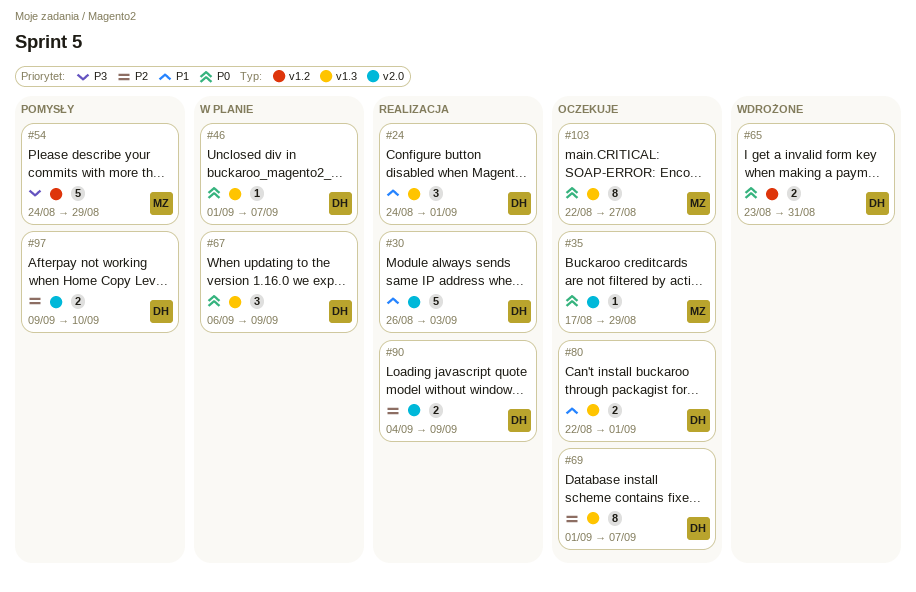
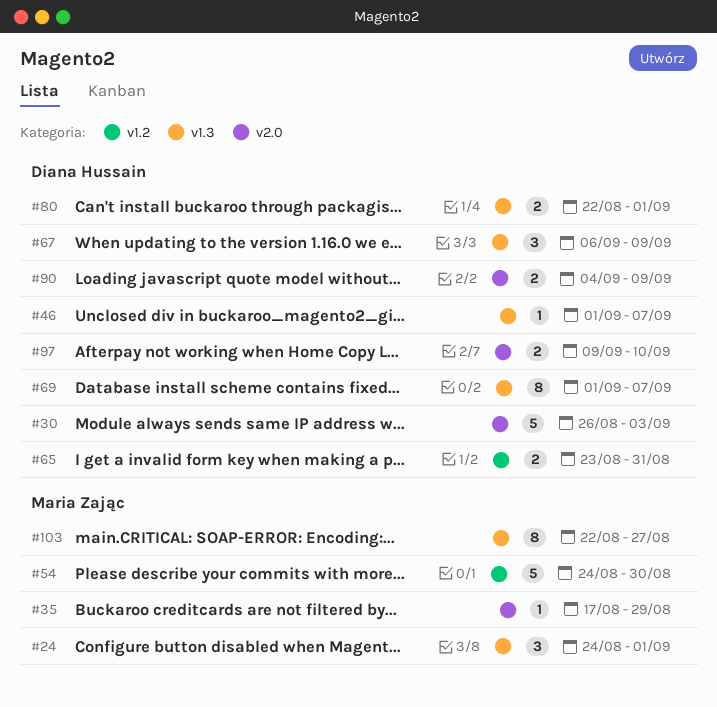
#24, owner: Diana Hussain -> Maria Zając
#54, due: Aug 29 -> Aug 30

